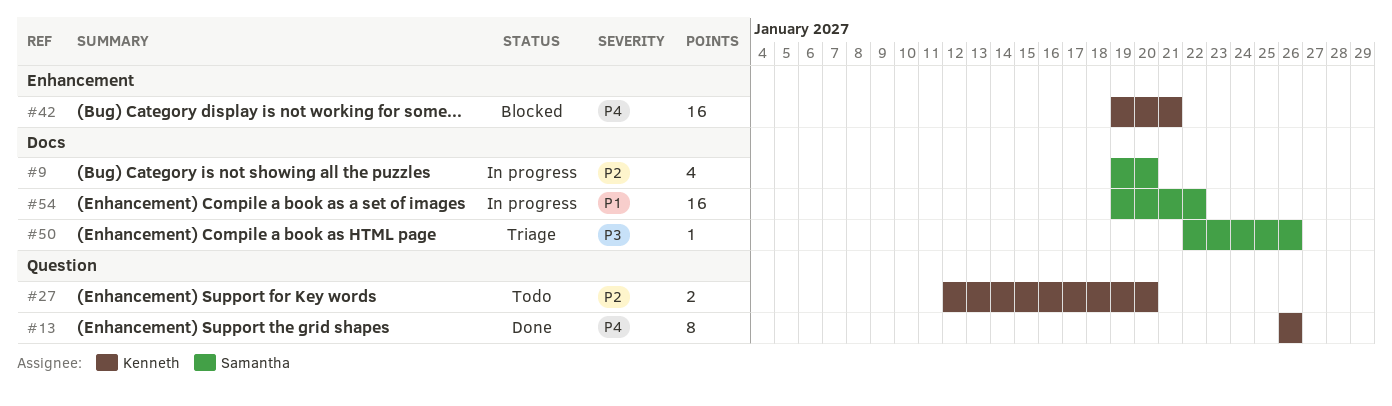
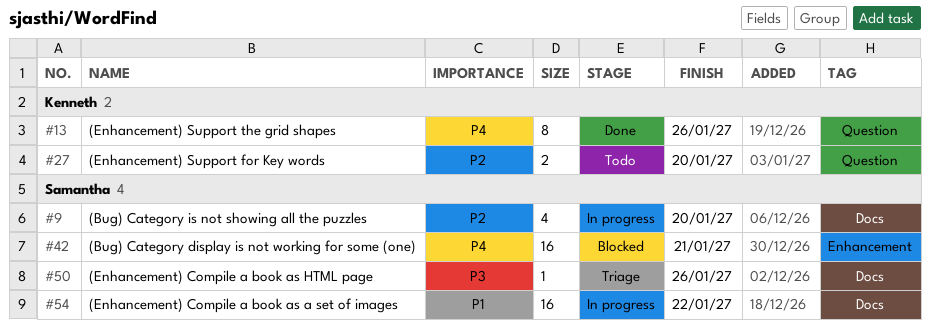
#42, owner: Kenneth -> Samantha

